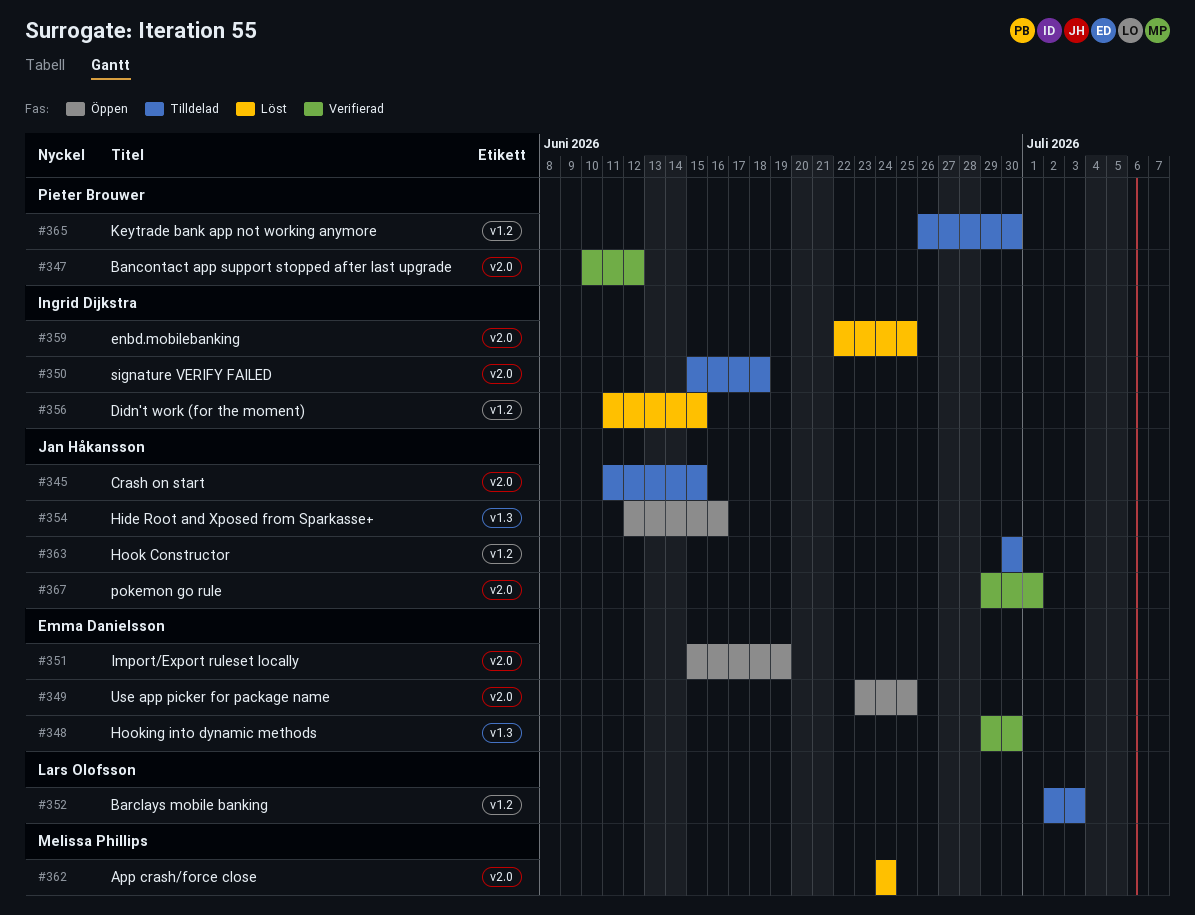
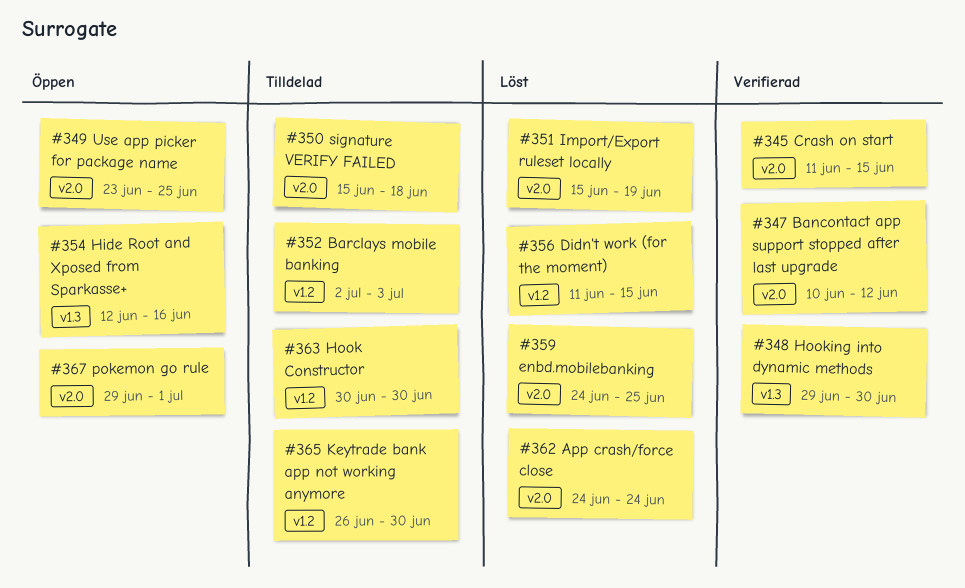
#345, status: Tilldelad -> Verifierad
#351, status: Öppen -> Löst
#359, start: Jun 22 -> Jun 24
#367, status: Verifierad -> Öppen

